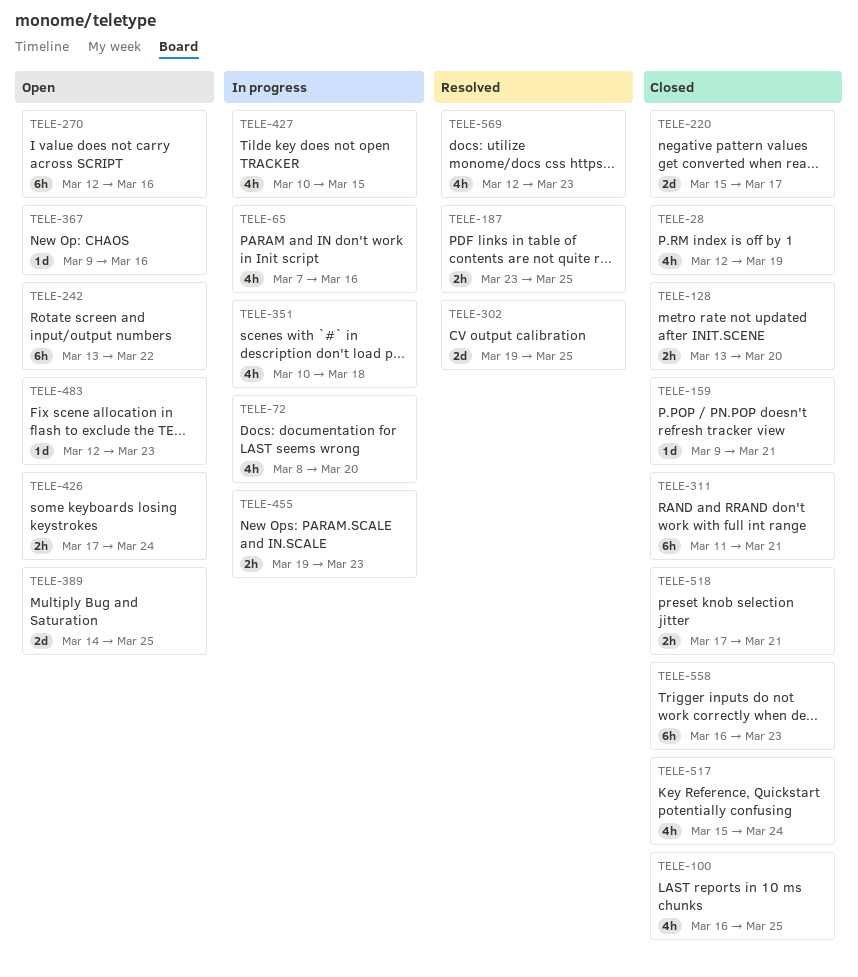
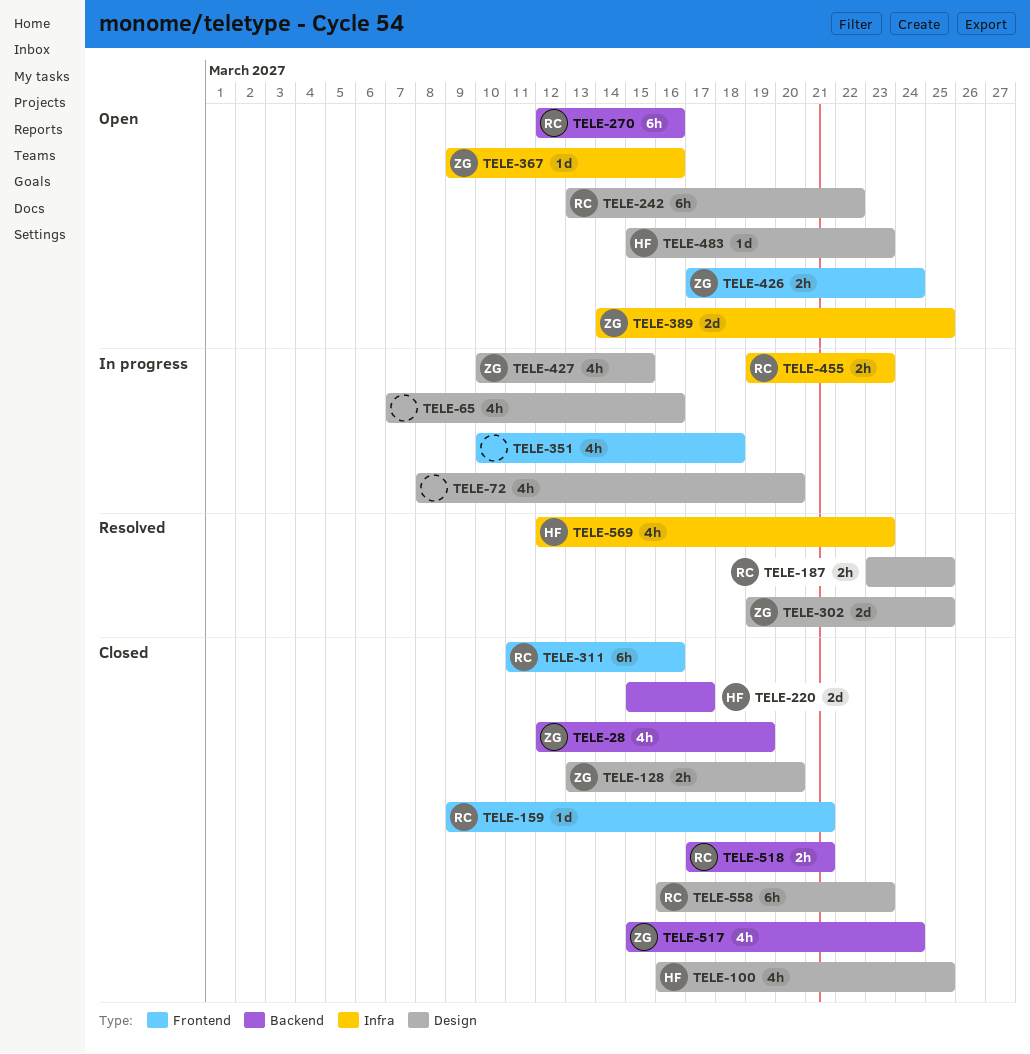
TELE-311, due: Mar 21 -> Mar 16
TELE-483, start: Mar 12 -> Mar 15

